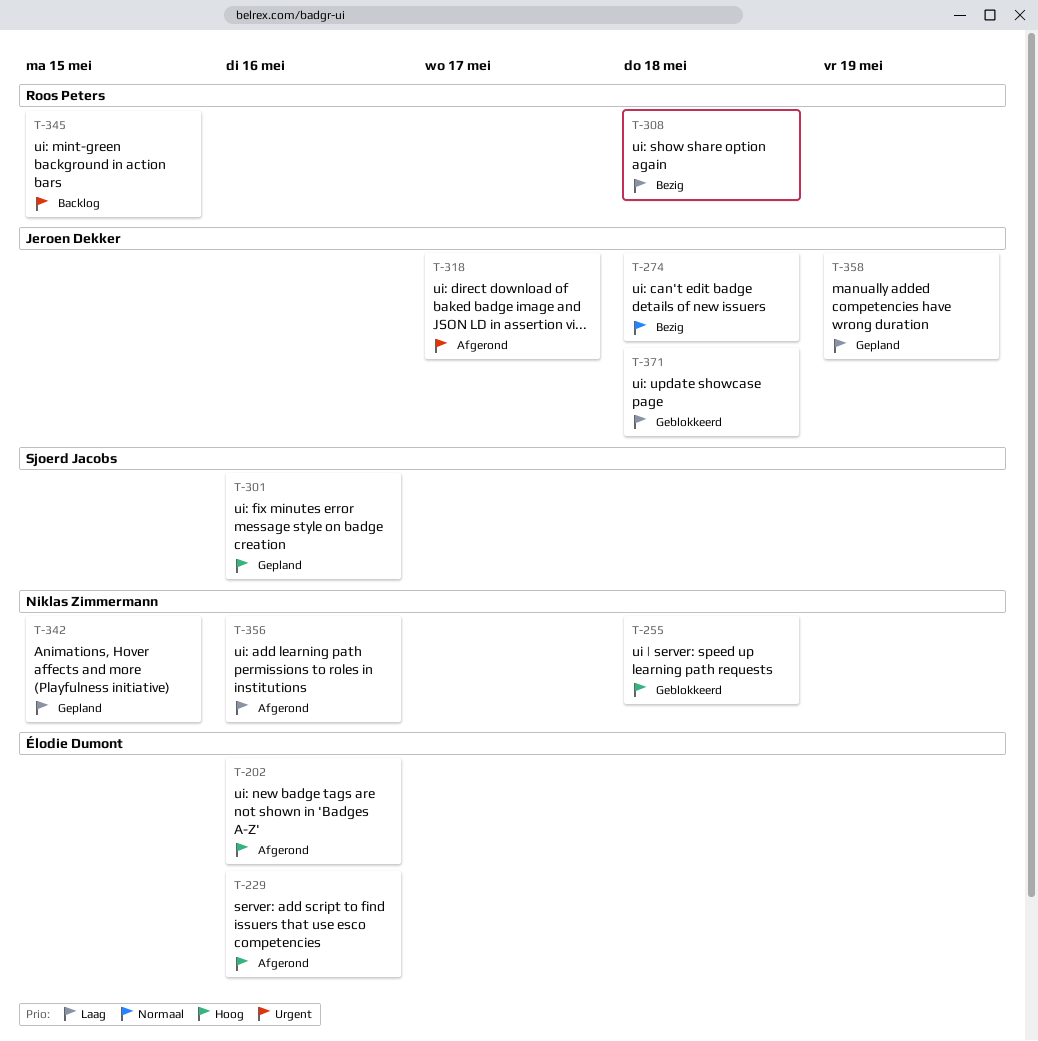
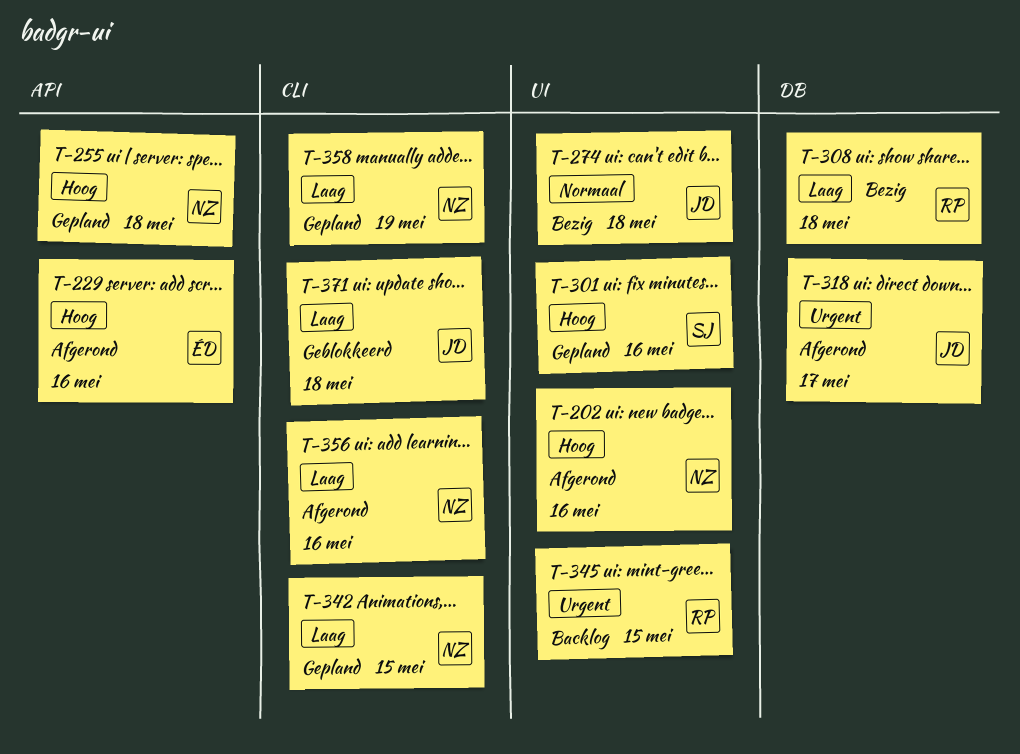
T-202, owner: Élodie Dumont -> Niklas Zimmermann
T-255, status: Geblokkeerd -> Gepland
T-358, owner: Jeroen Dekker -> Niklas Zimmermann

